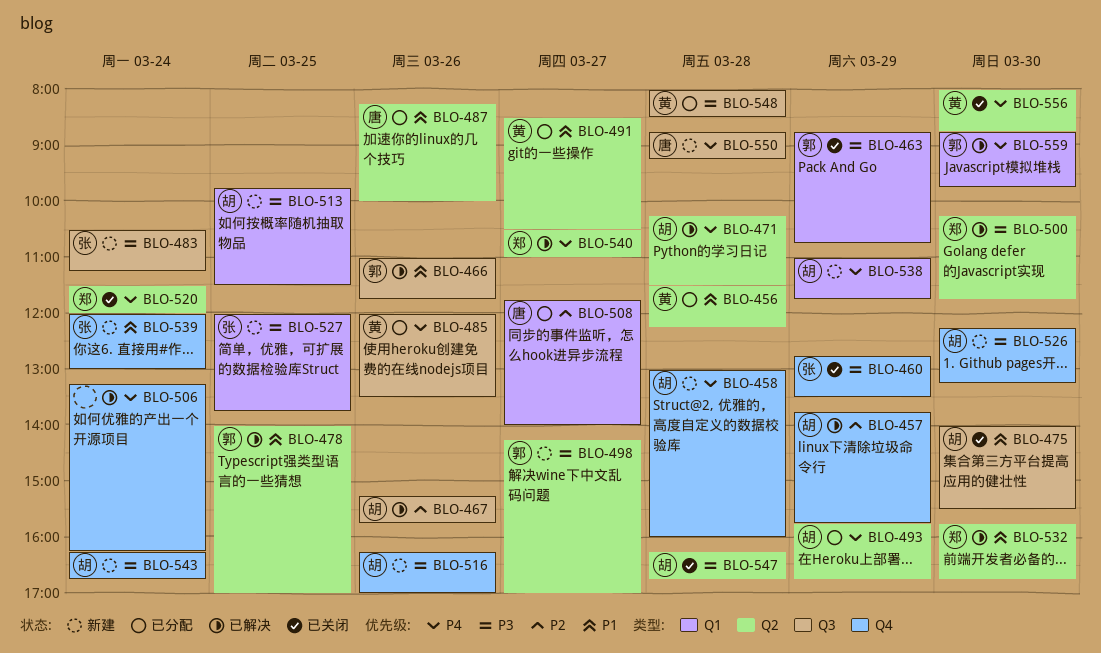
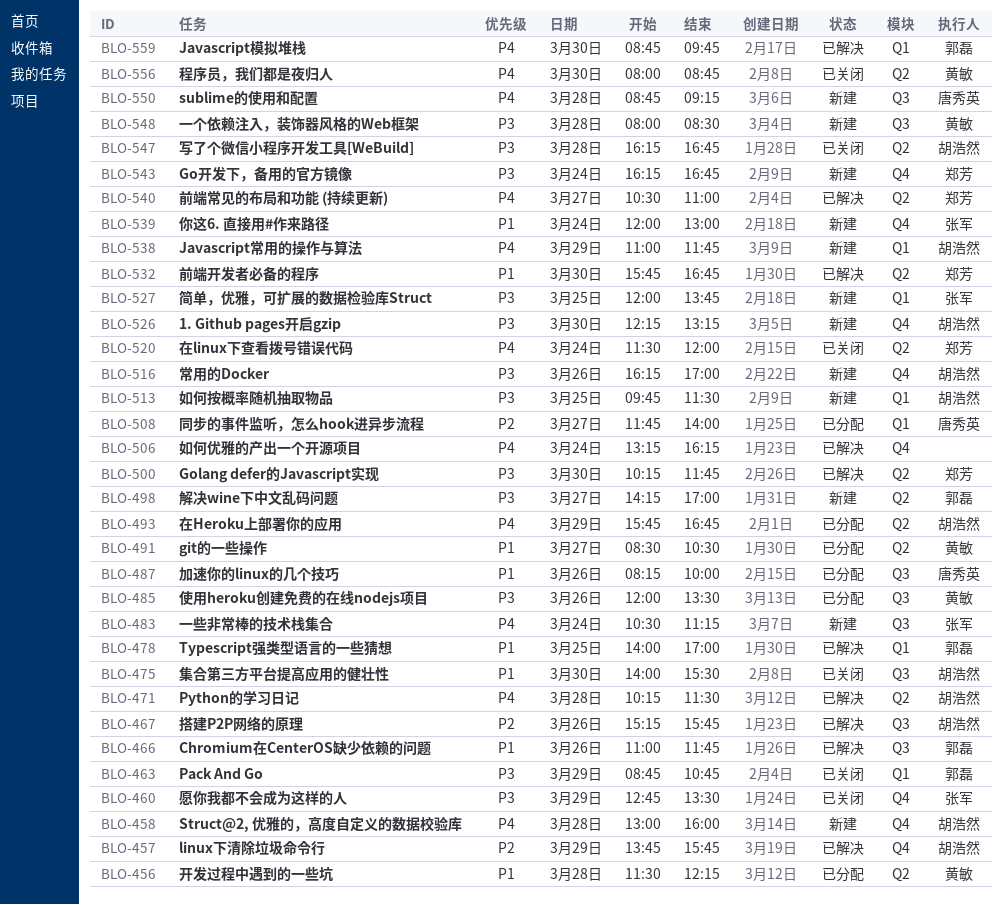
BLO-478, label: Q2 -> Q1
BLO-483, priority: P3 -> P4
BLO-485, priority: P4 -> P3
BLO-487, label: Q2 -> Q3
BLO-543, owner: 胡浩然 -> 郑芳
BLO-548, status: 已分配 -> 新建

